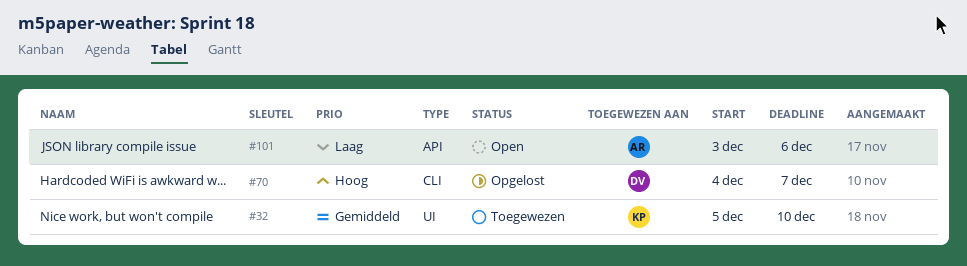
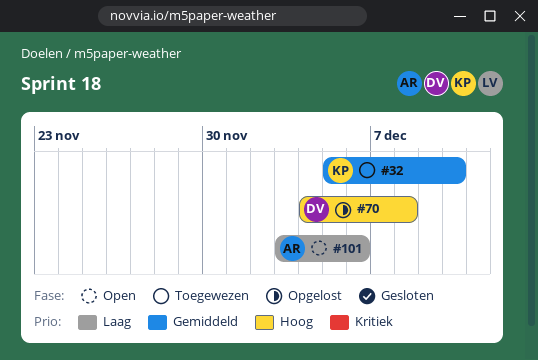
#70, due: Dec 7 -> Dec 8

